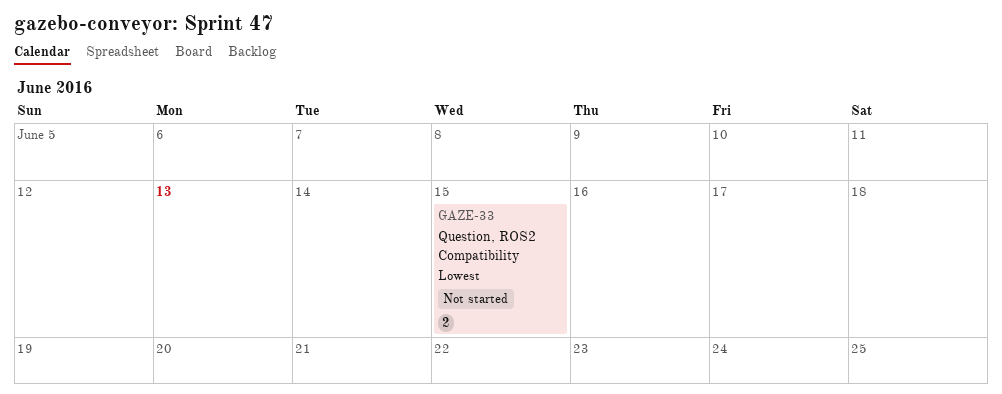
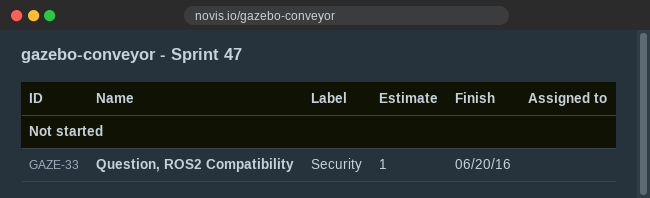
GAZE-33, estimate: 2 -> 1
GAZE-33, due: Jun 15 -> Jun 20

